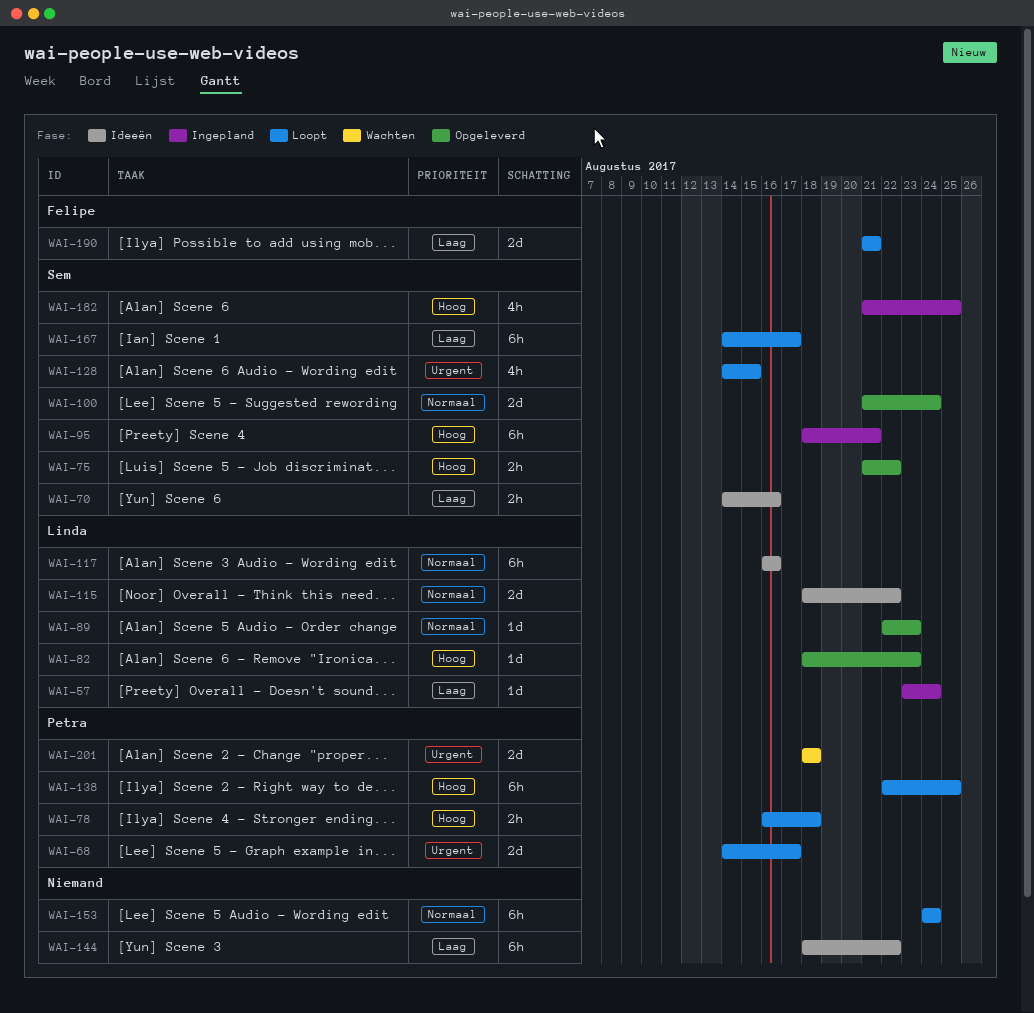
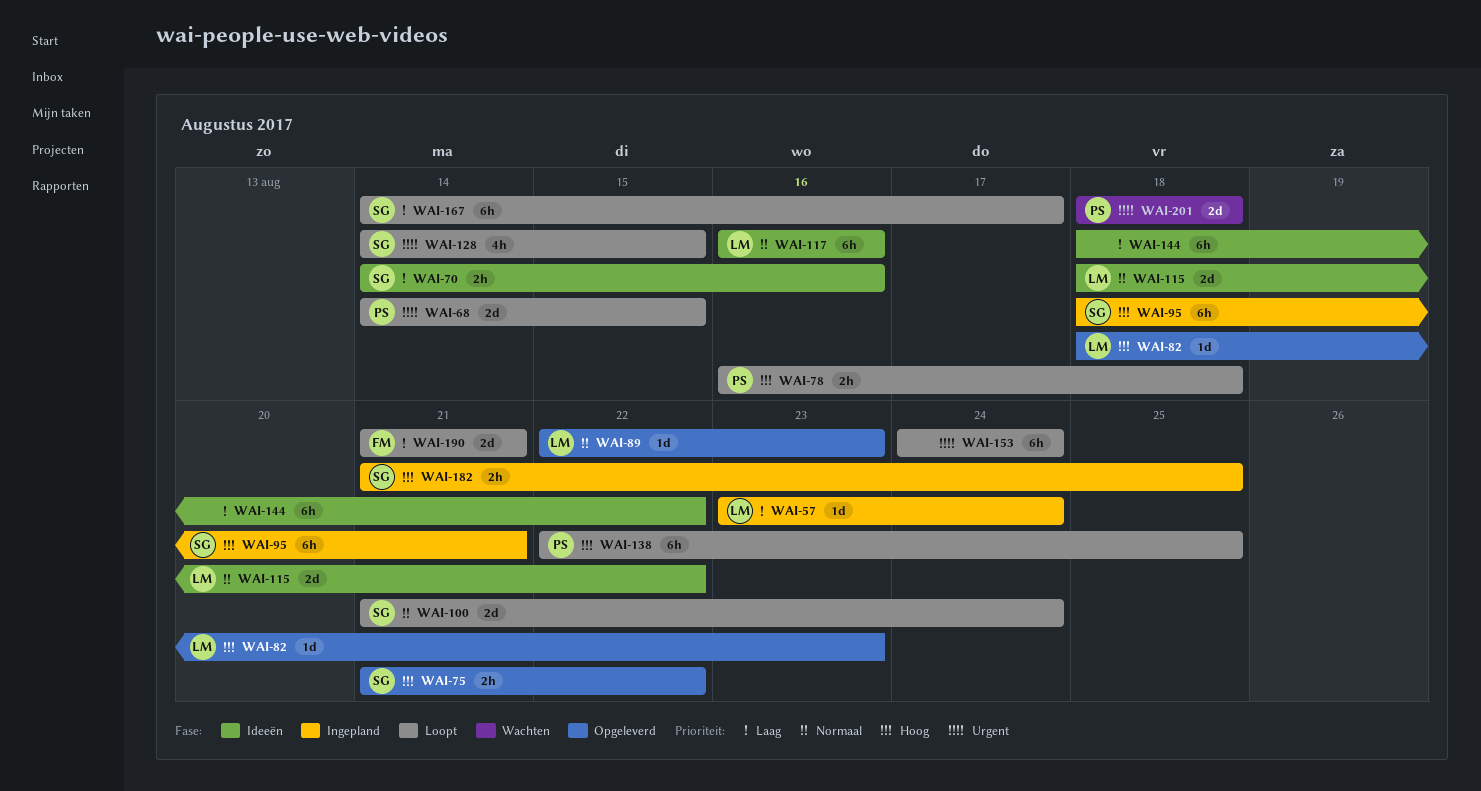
WAI-68, due: Aug 17 -> Aug 15
WAI-100, status: Opgeleverd -> Loopt
WAI-153, priority: Normaal -> Urgent
WAI-182, estimate: 4h -> 2h

